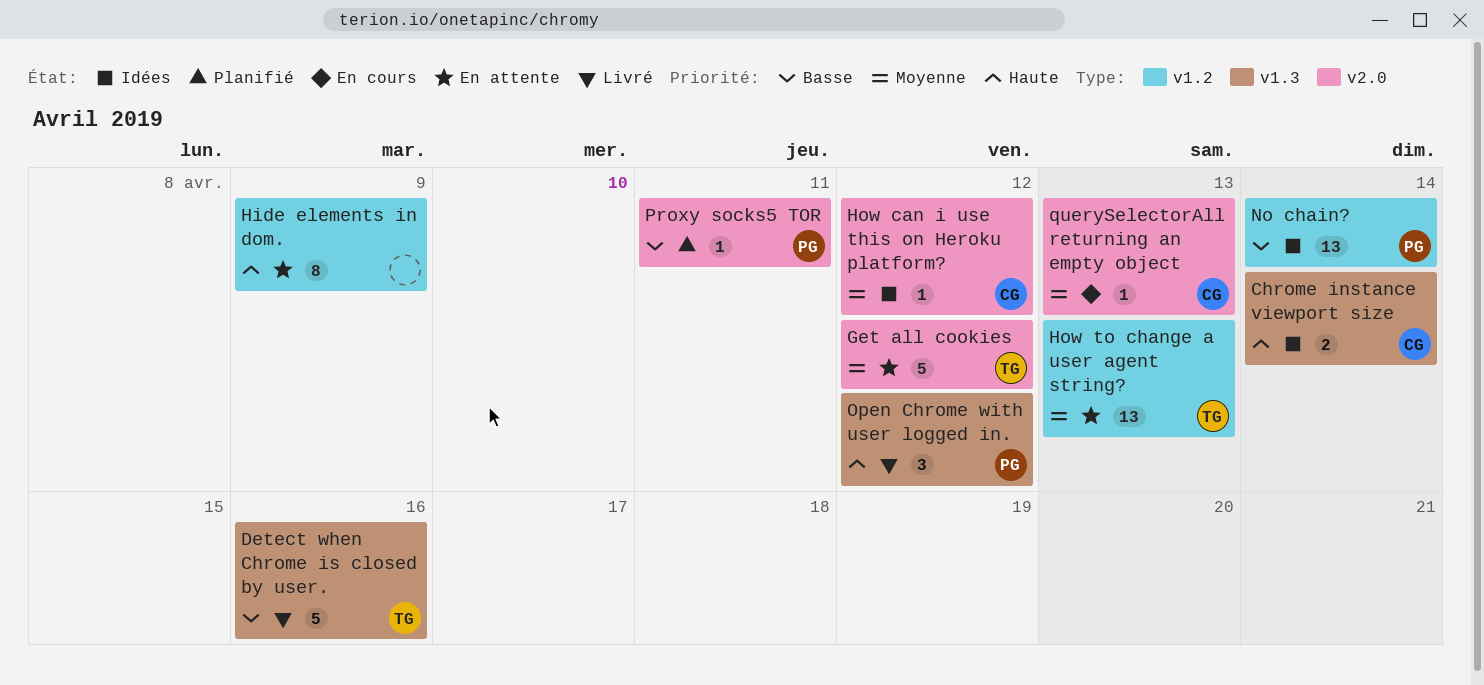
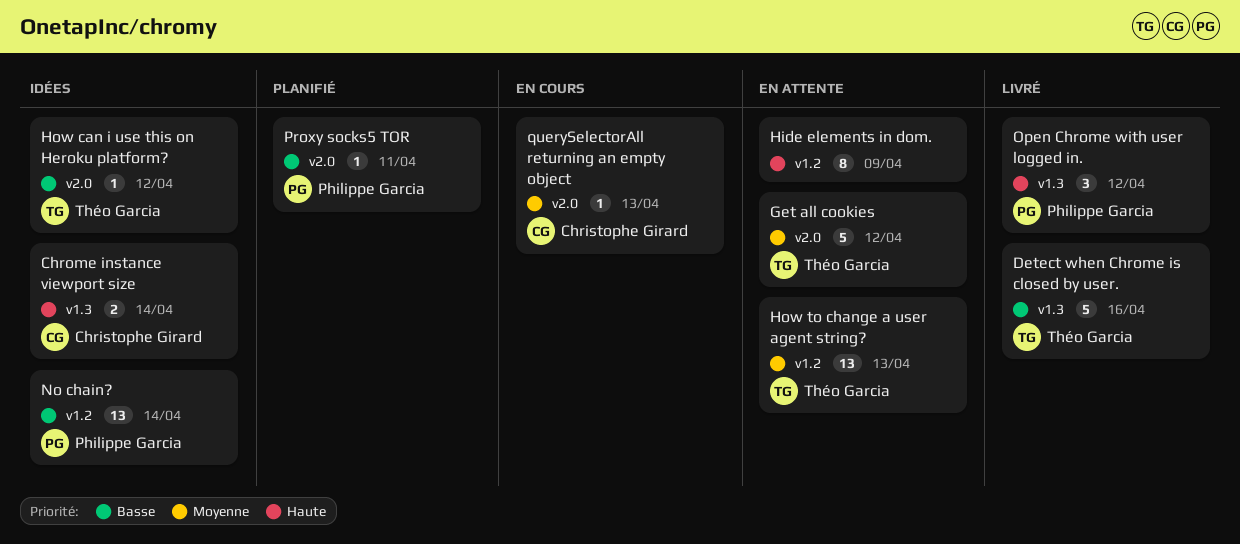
How can i use this on Heroku platform?, owner: Christophe Girard -> Théo Garcia
How can i use this on Heroku platform?, priority: Moyenne -> Basse

